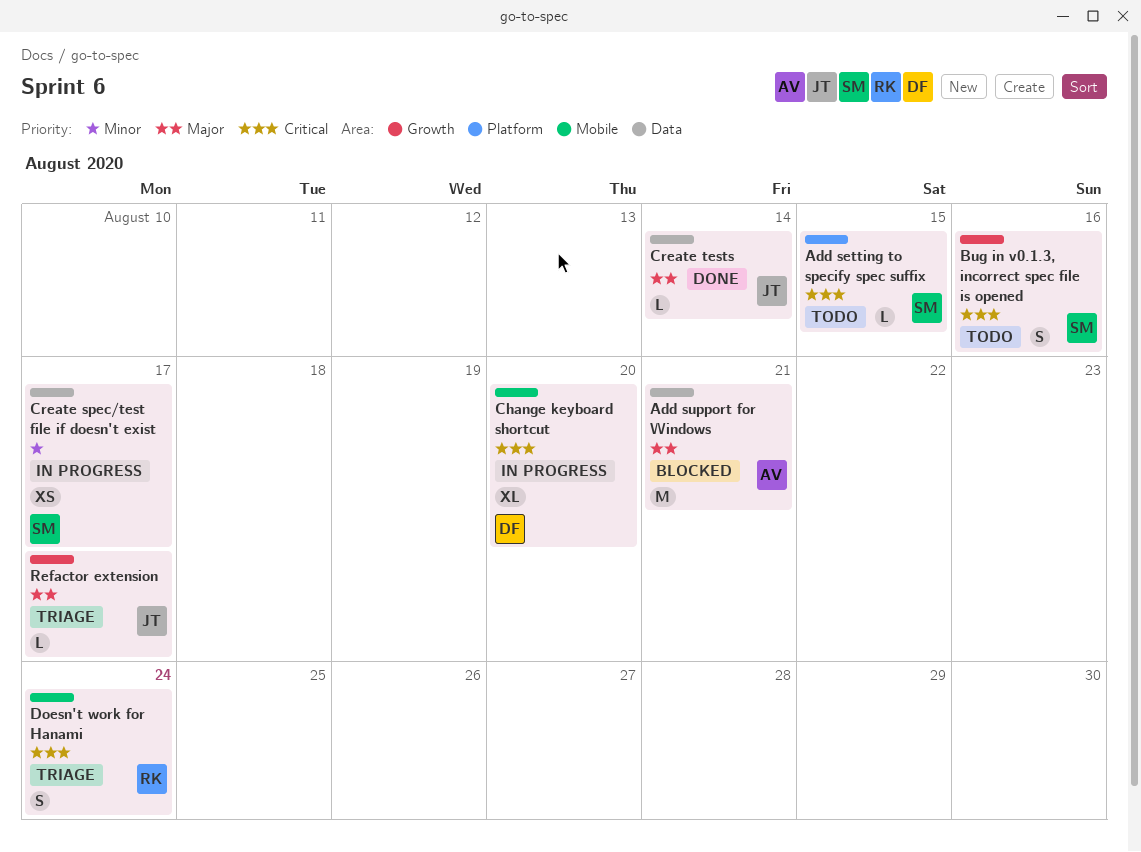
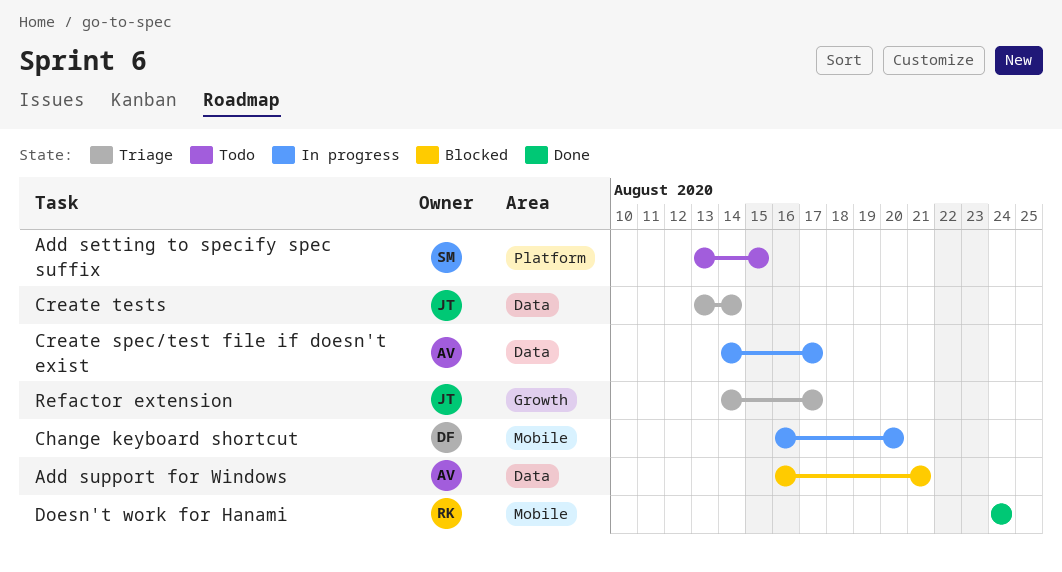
Bug in v0.1.3, incorrect spec file is opened: present -> none
Create spec/test file if doesn't exist, owner: SM -> AV
Create tests, status: Done -> Triage
Doesn't work for Hanami, status: Triage -> Done

